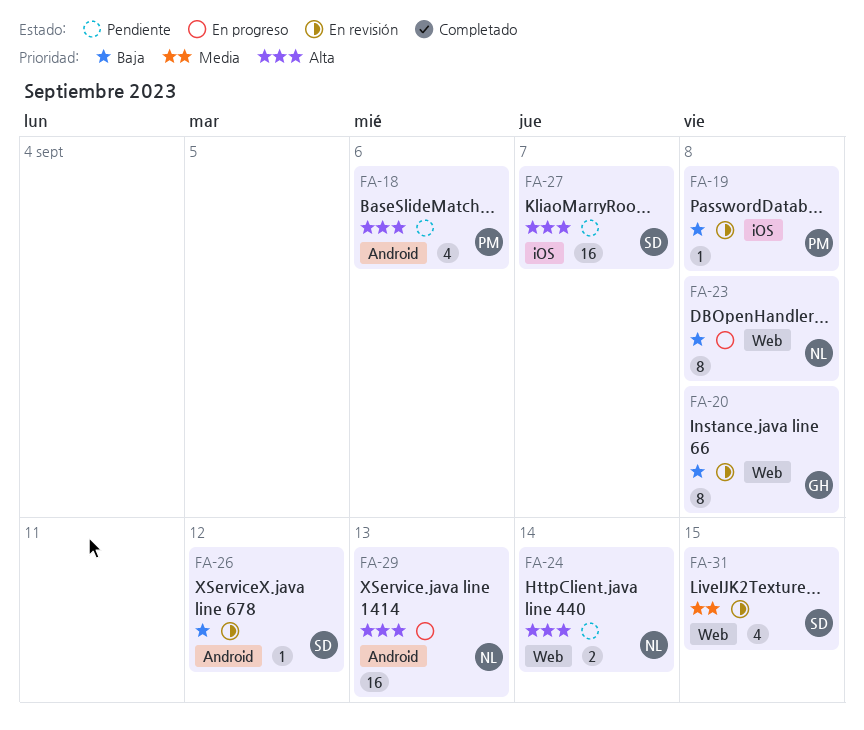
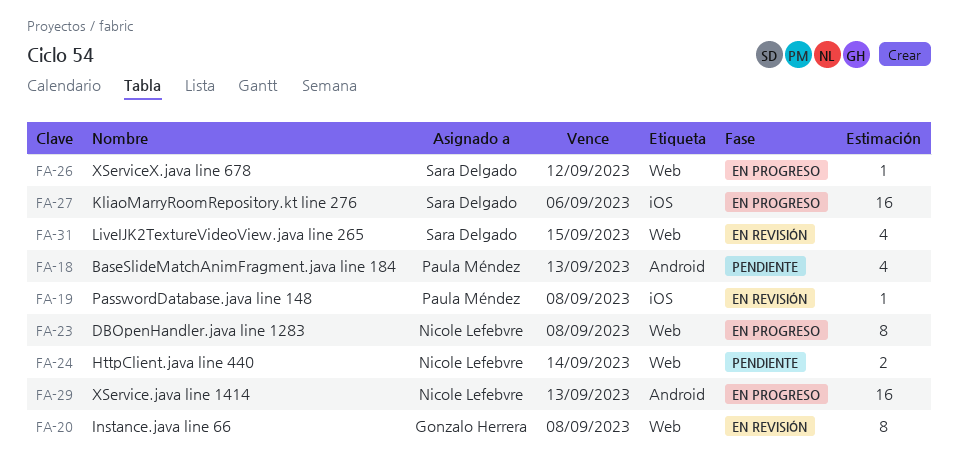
FA-18, due: Sep 6 -> Sep 13
FA-26, status: En revisión -> En progreso
FA-26, label: Android -> Web
FA-27, status: Pendiente -> En progreso
FA-27, due: Sep 7 -> Sep 6

